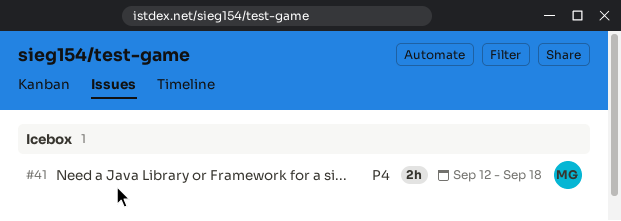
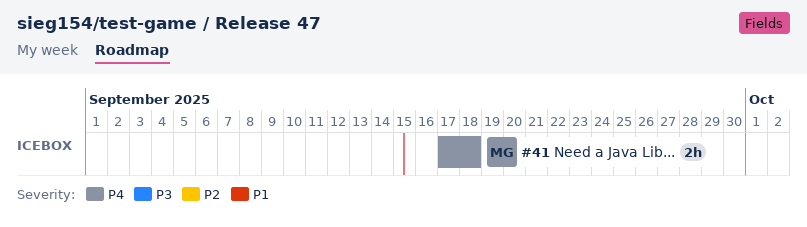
#41, start: Sep 12 -> Sep 17

